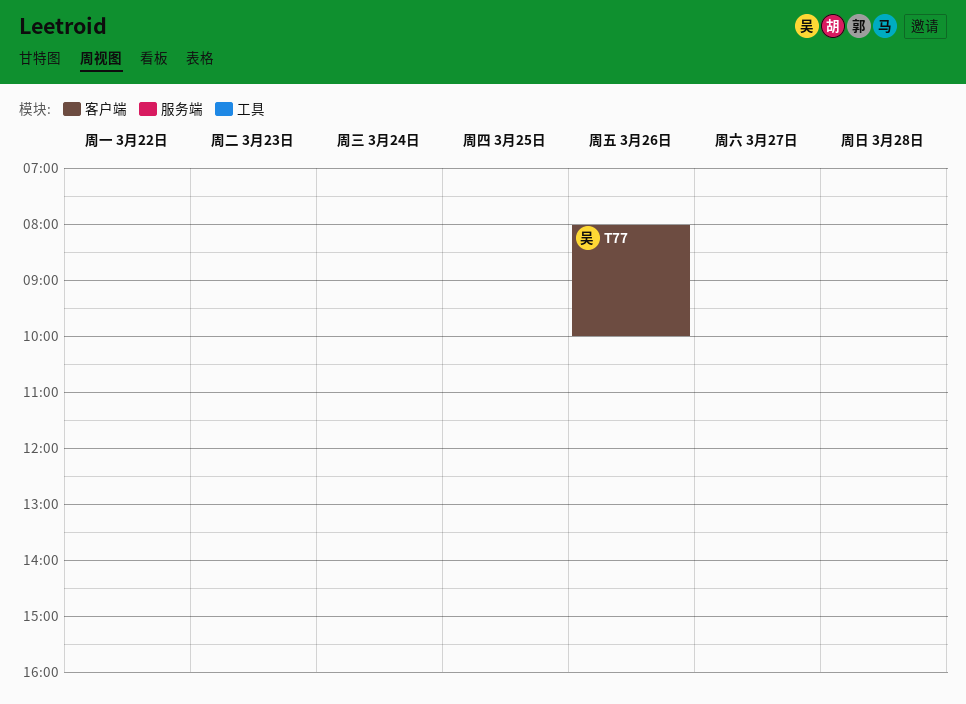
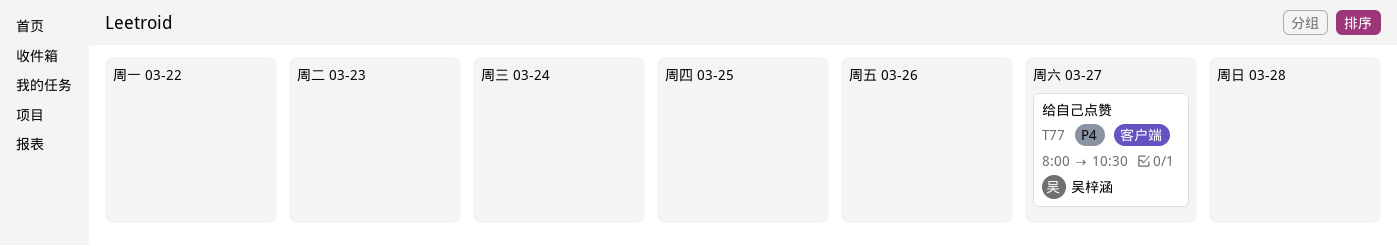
T77, day: Mar 26 -> Mar 27
T77, ends: 10:00 -> 10:30

